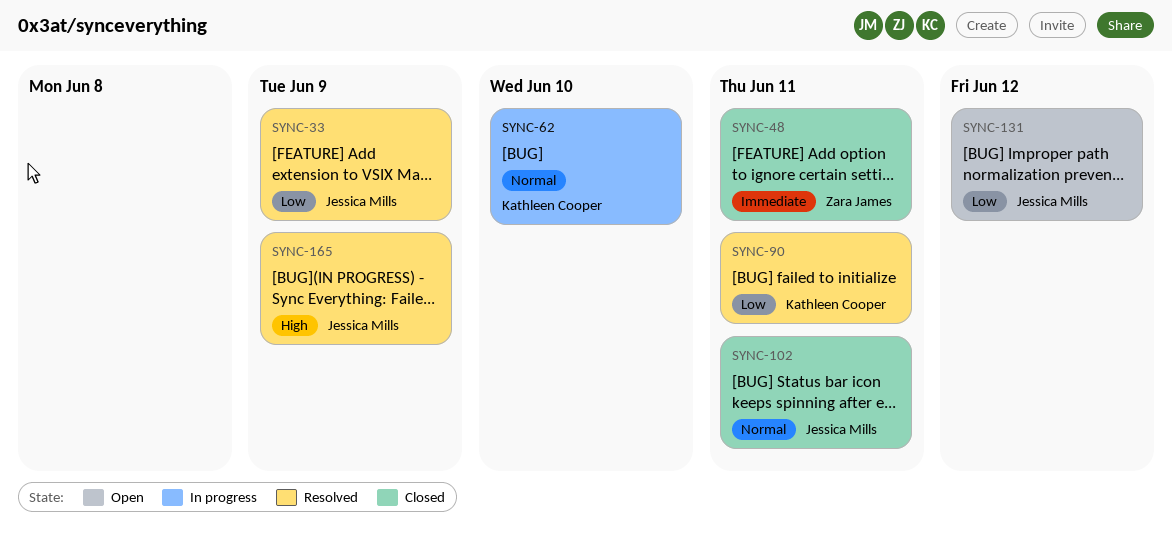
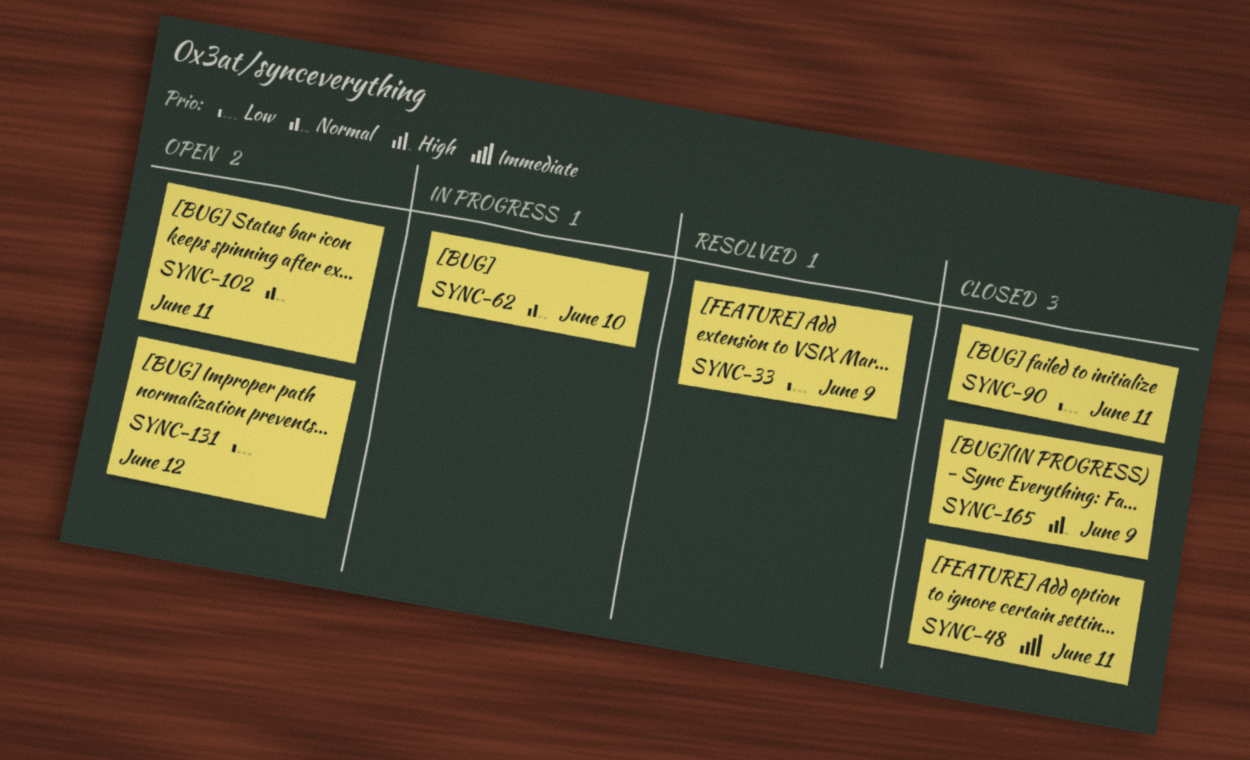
SYNC-90, status: Resolved -> Closed
SYNC-102, status: Closed -> Open
SYNC-165, status: Resolved -> Closed

